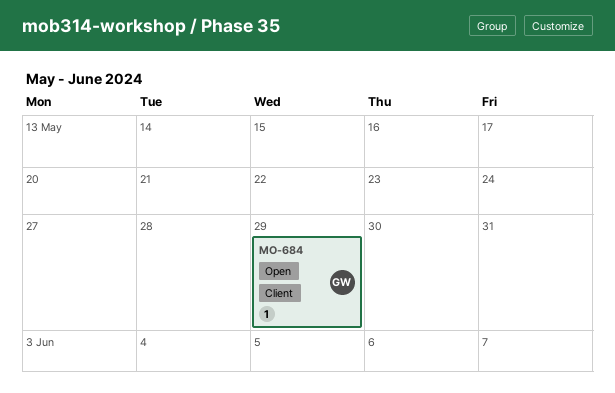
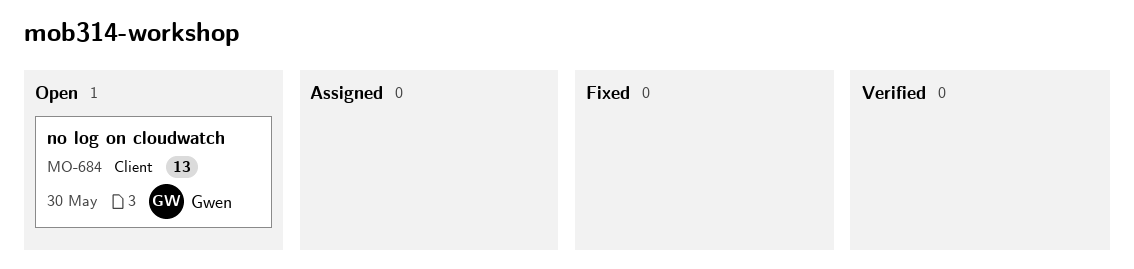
MO-684, estimate: 1 -> 13
MO-684, due: May 29 -> May 30

